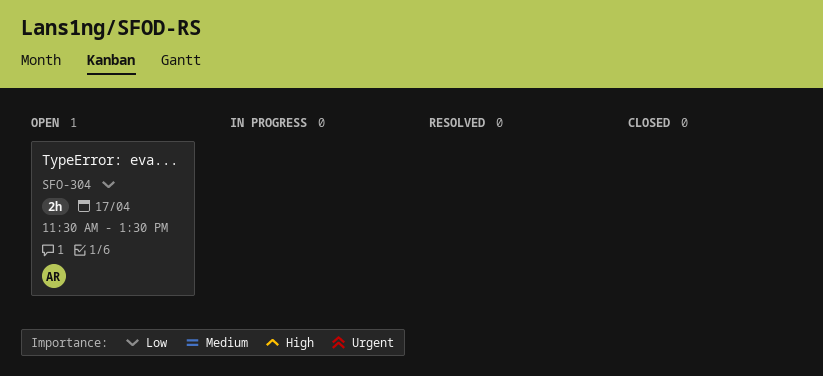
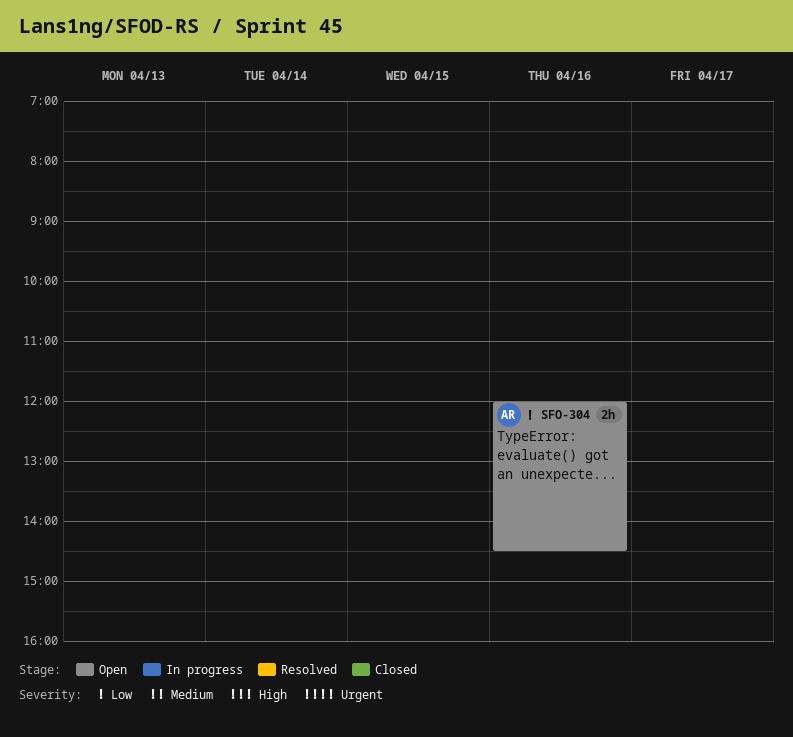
SFO-304, day: Apr 17 -> Apr 16
SFO-304, begins: 11:30 -> 12:00
SFO-304, ends: 13:30 -> 14:30

